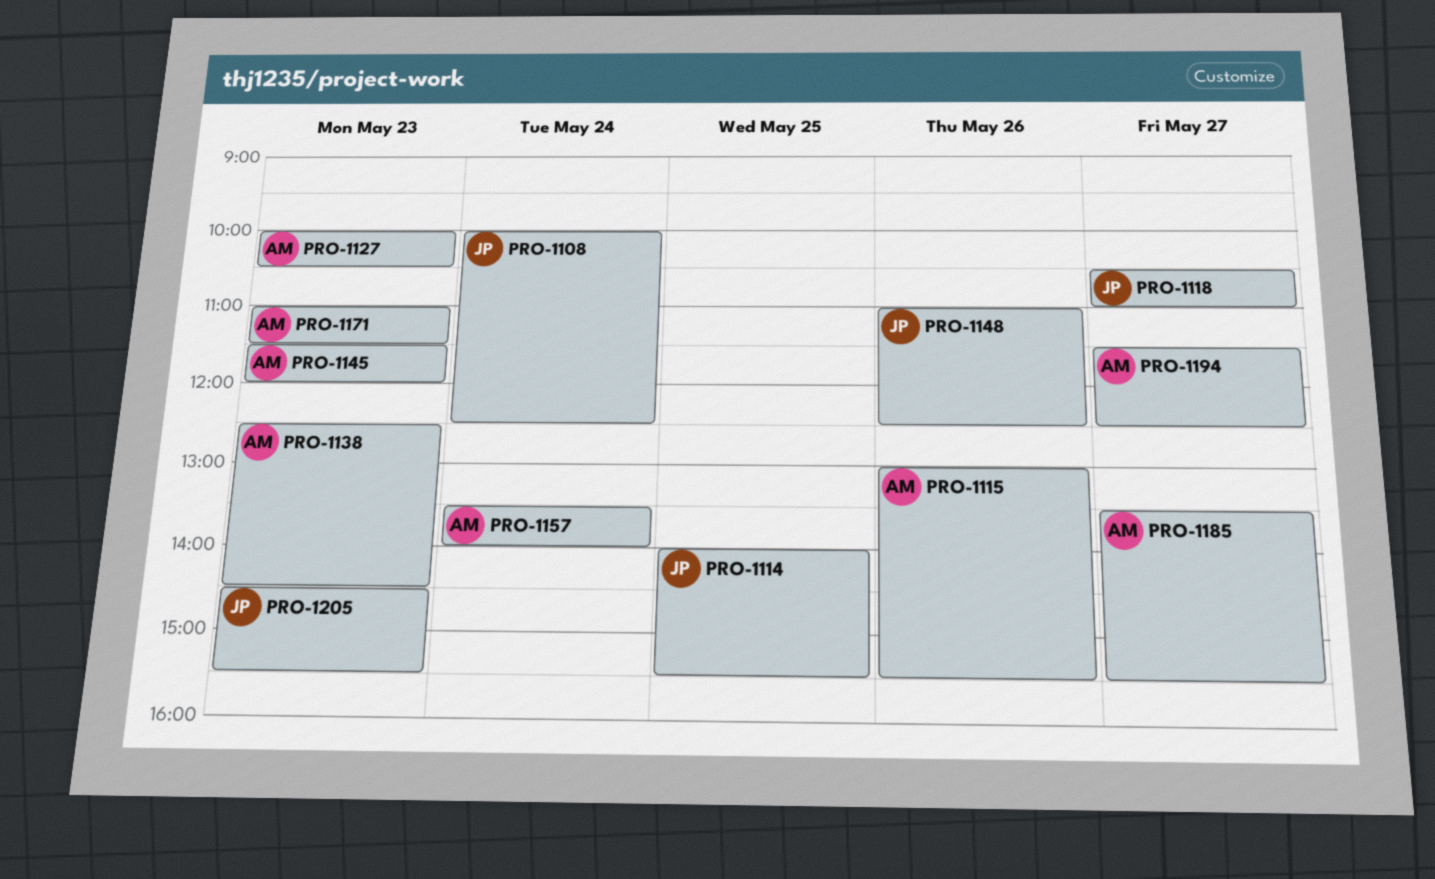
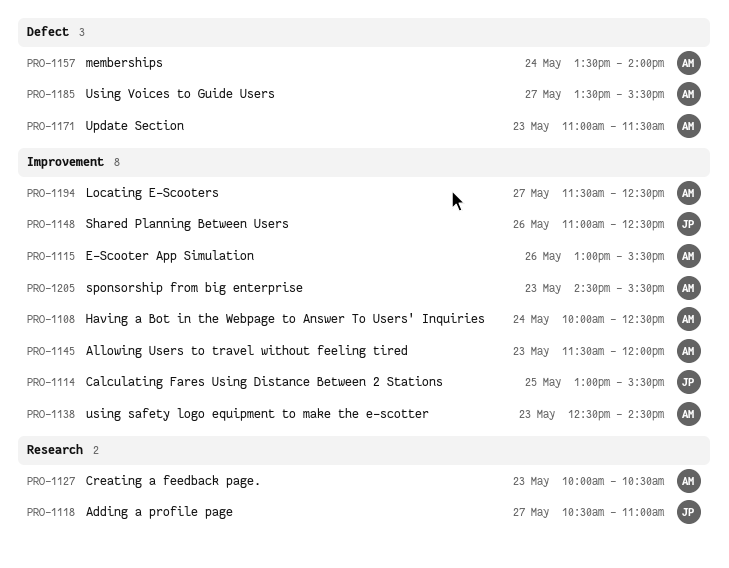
PRO-1108, owner: JP -> AM
PRO-1114, begins: 14:00 -> 13:00
PRO-1205, owner: JP -> AM

